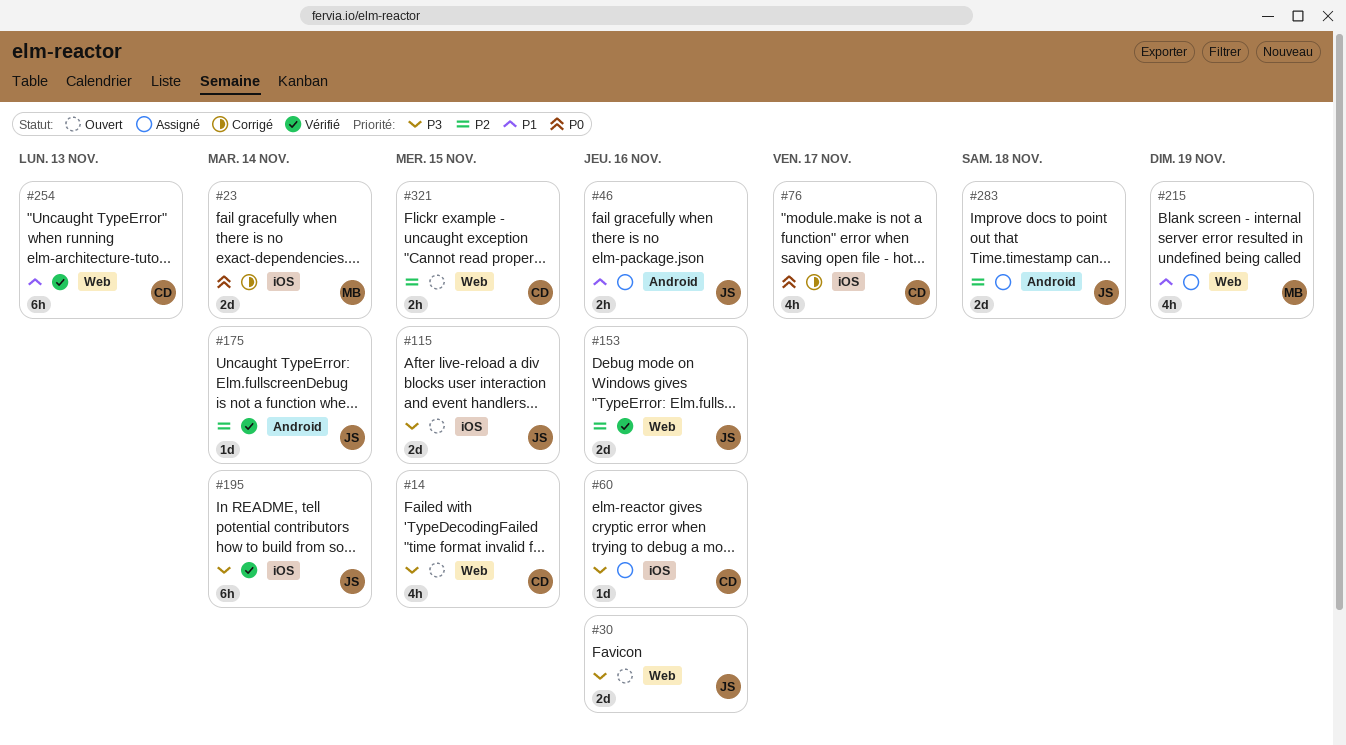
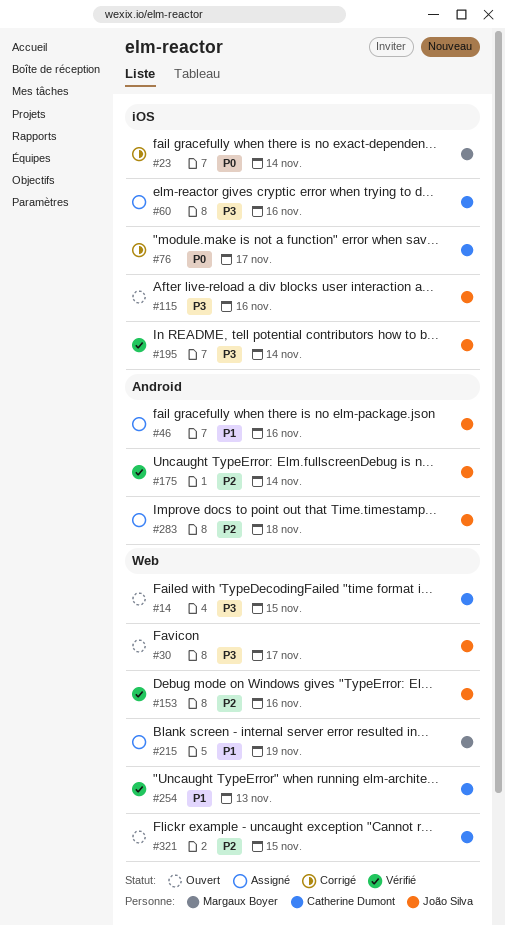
#30, due: Nov 16 -> Nov 17
#115, due: Nov 15 -> Nov 16

